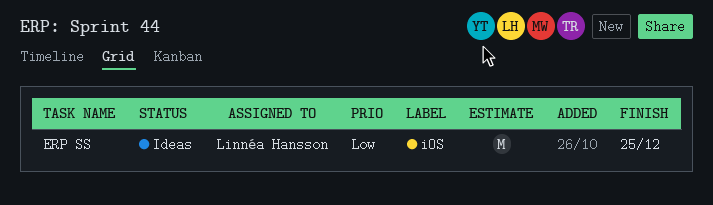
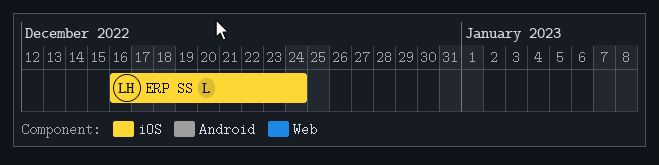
ERP SS, estimate: M -> L
ERP SS, due: Dec 25 -> Dec 24

